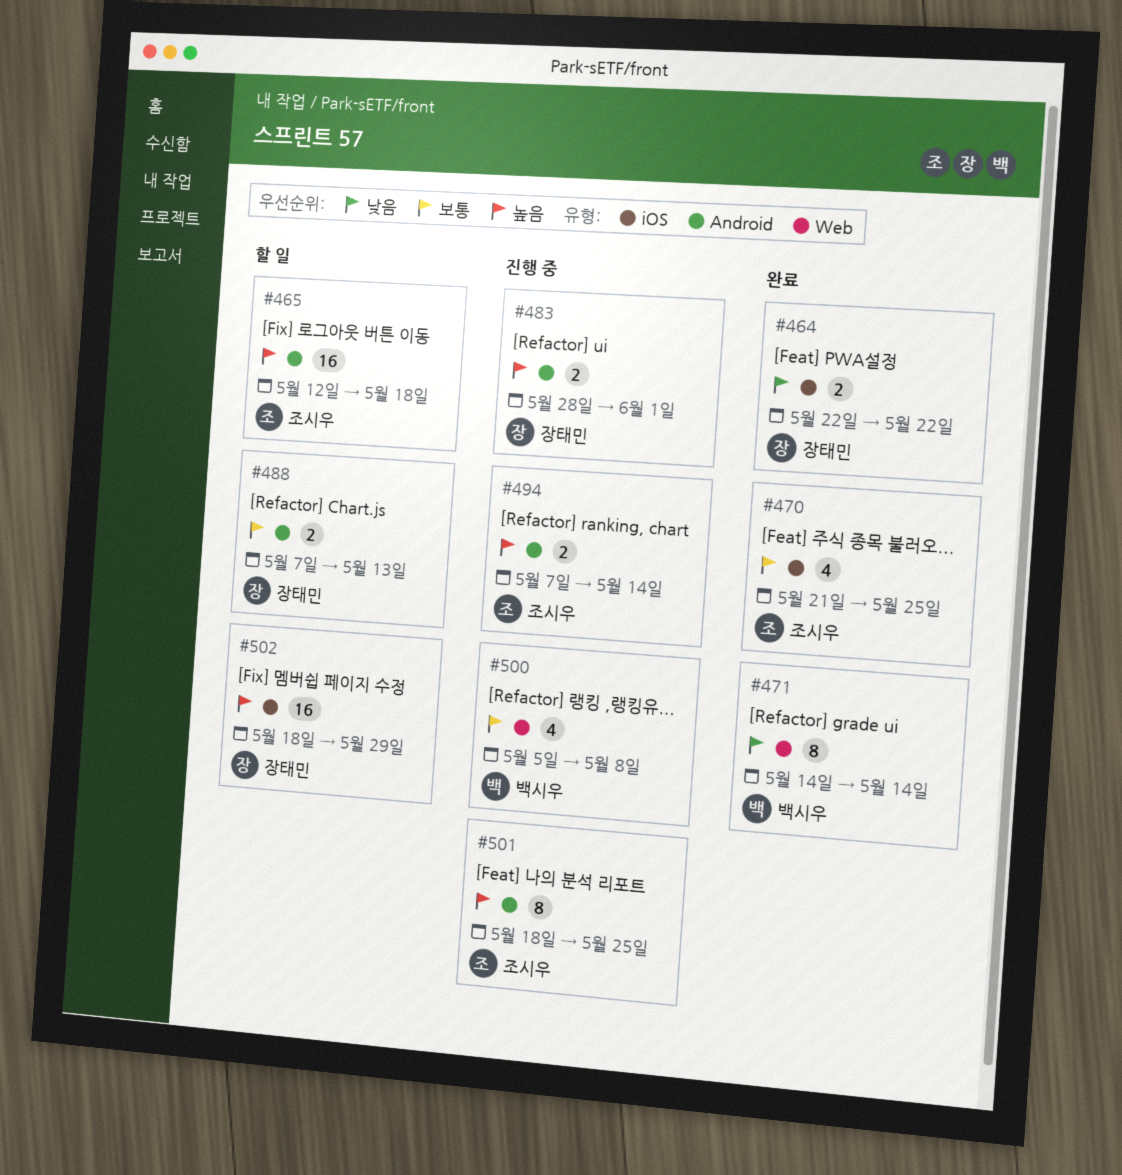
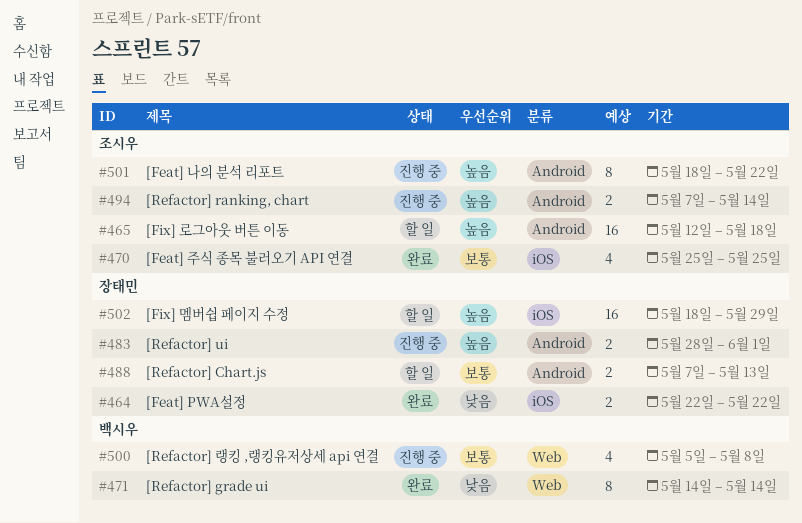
#470, start: May 21 -> May 25
#501, due: May 25 -> May 22

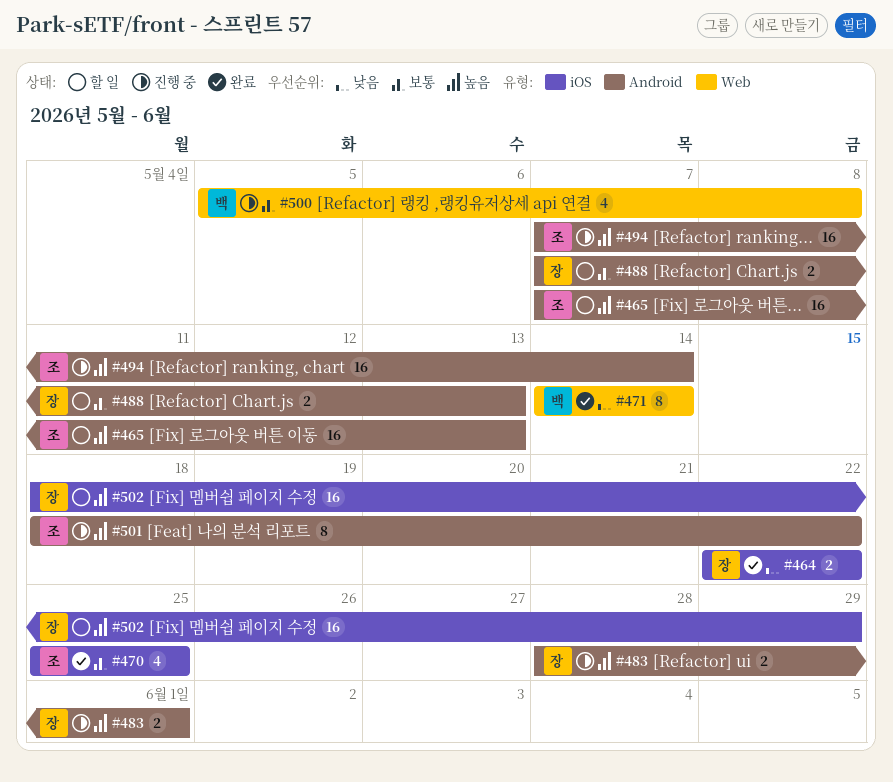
#465, start: May 12 -> May 7
#465, due: May 18 -> May 13
#494, estimate: 2 -> 16

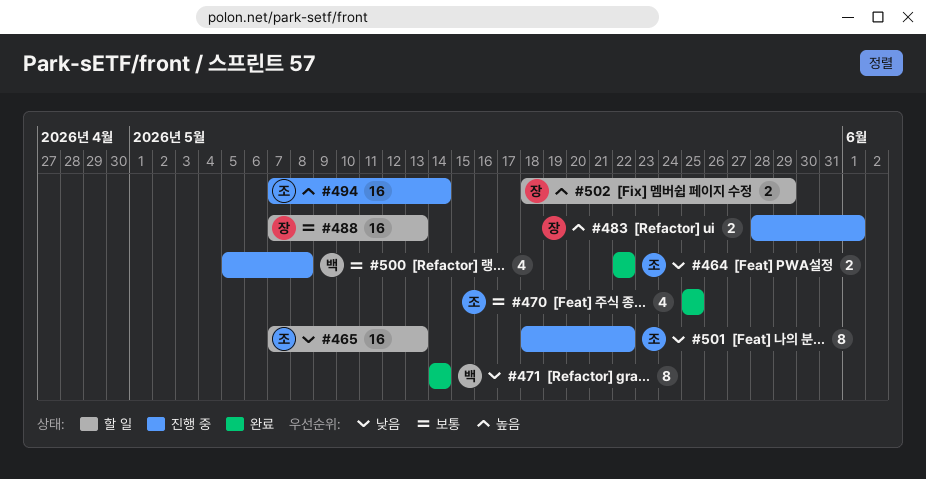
#464, owner: 장 -> 조
#465, priority: 높음 -> 낮음
#488, estimate: 2 -> 16
#501, priority: 높음 -> 낮음
#502, estimate: 16 -> 2

